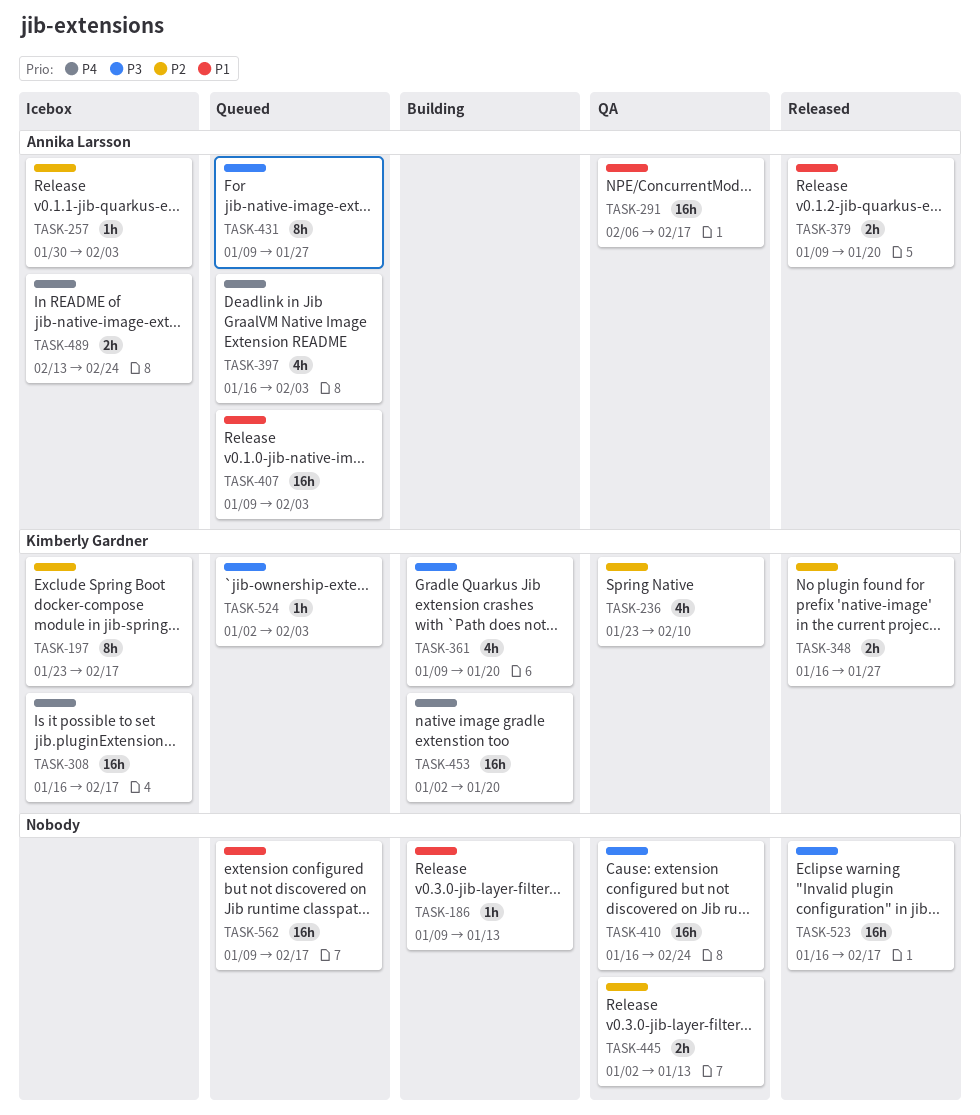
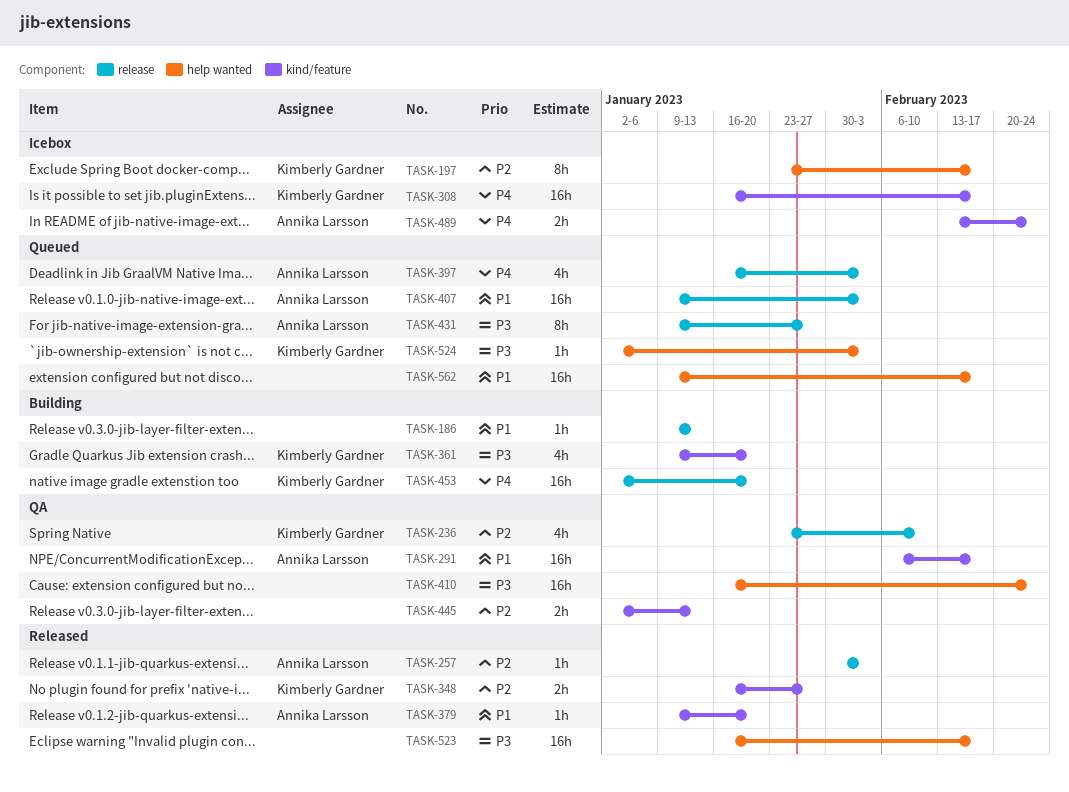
TASK-257, status: Icebox -> Released
TASK-379, estimate: 2h -> 1h

